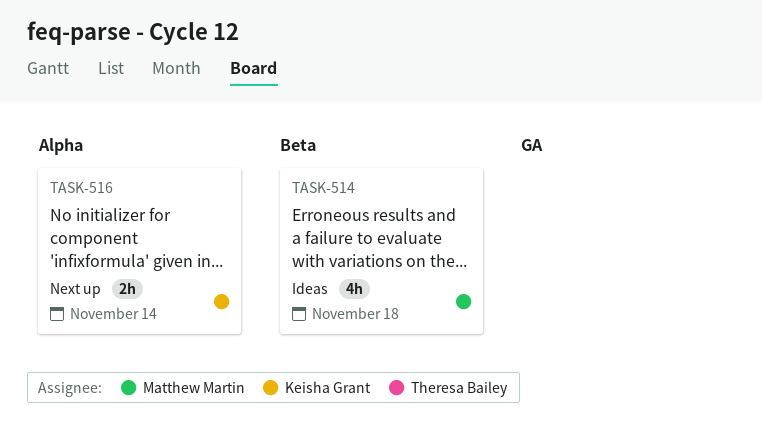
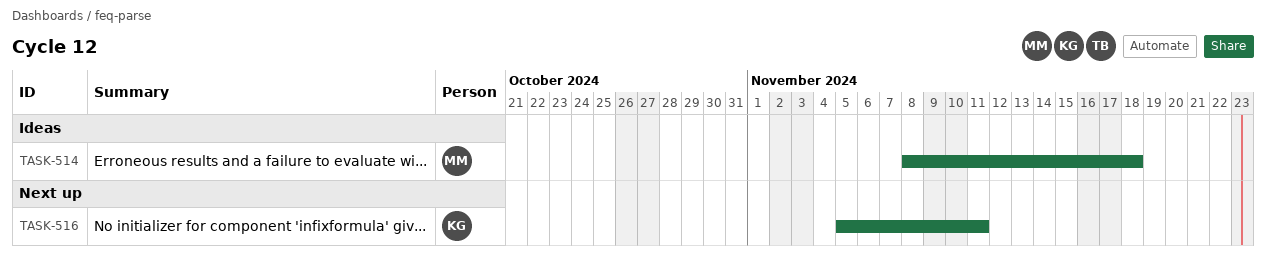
TASK-516, due: Nov 14 -> Nov 11

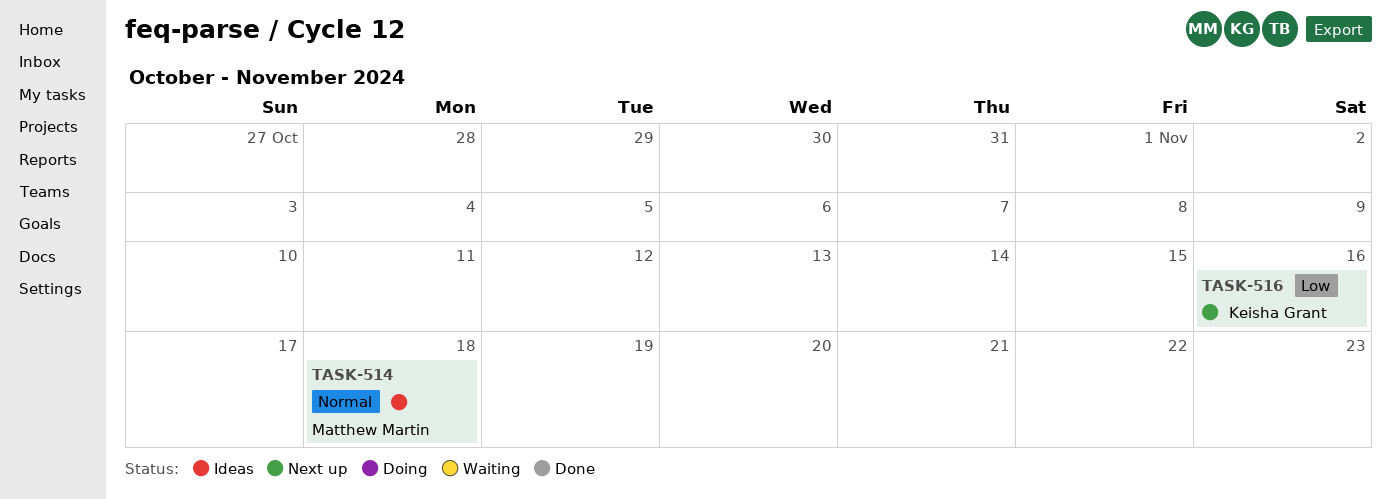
TASK-516, due: Nov 11 -> Nov 16

